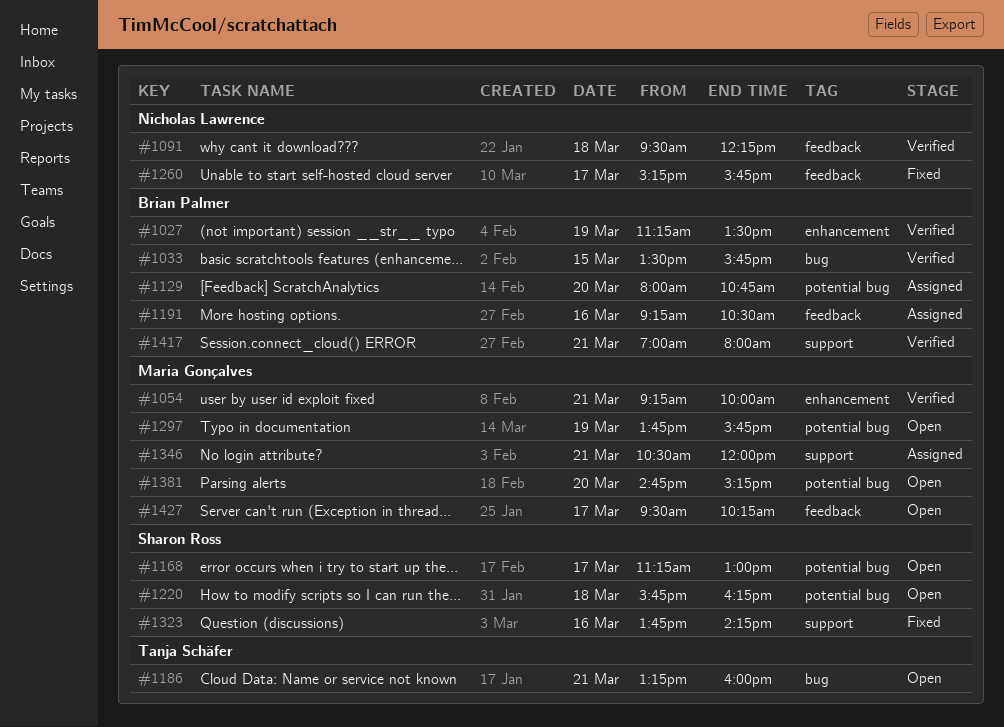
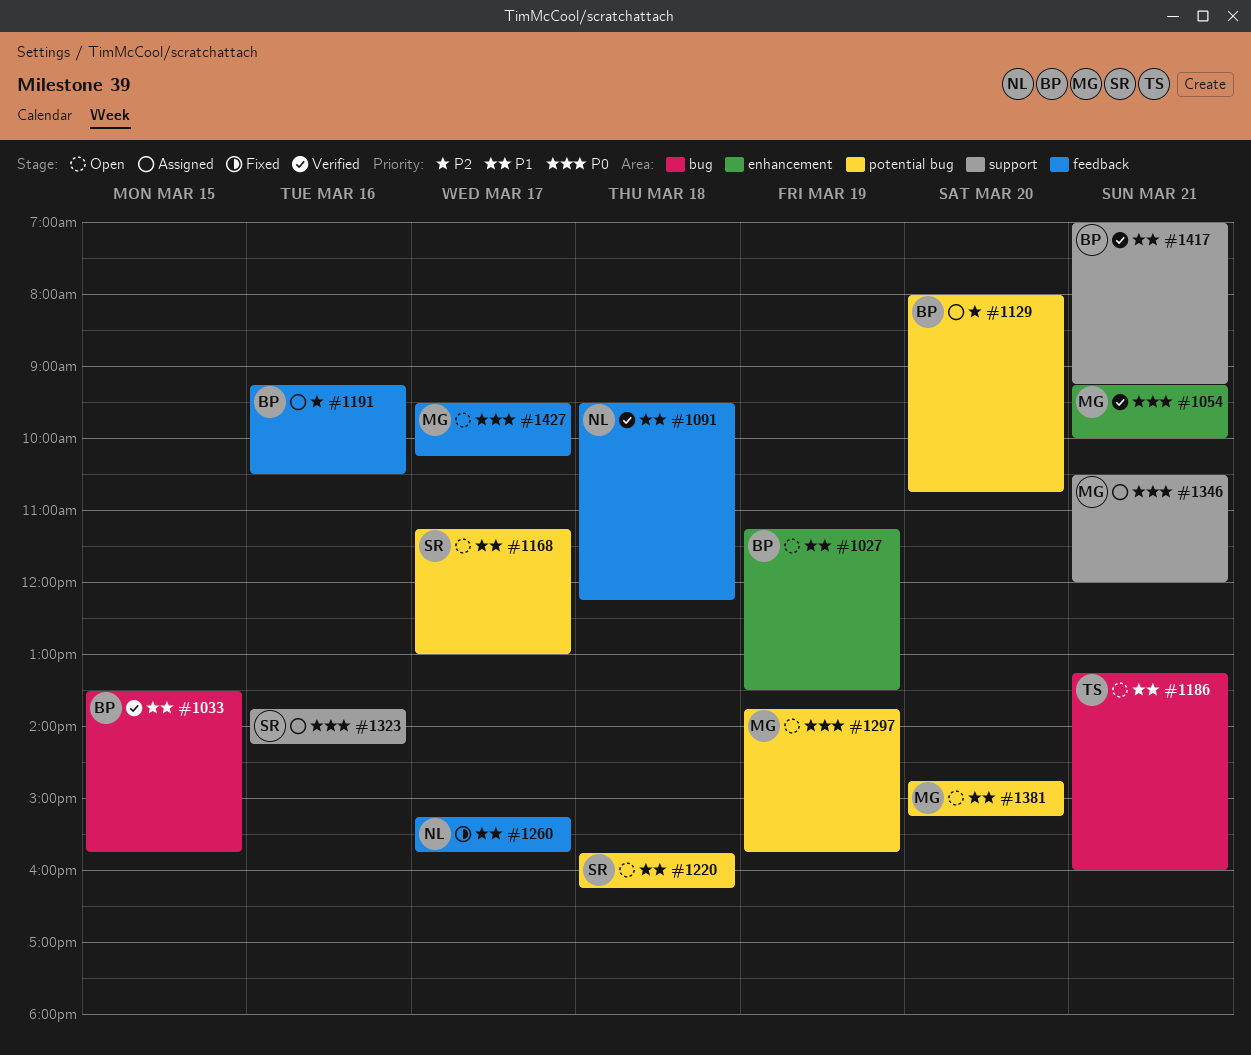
#1027, status: Verified -> Open
#1323, status: Fixed -> Assigned
#1417, ends: 08:00 -> 09:15

